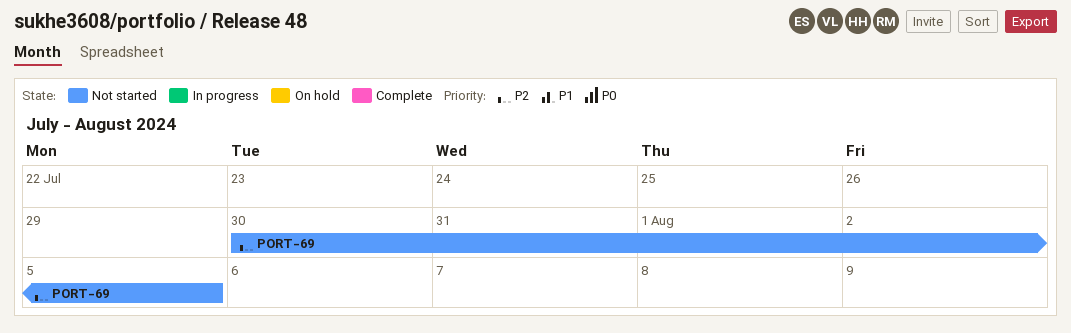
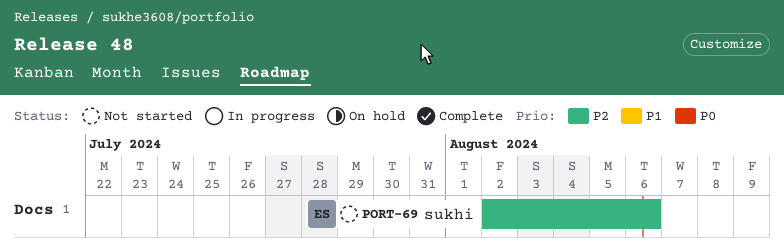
PORT-69, start: Jul 30 -> Aug 2
PORT-69, due: Aug 5 -> Aug 6

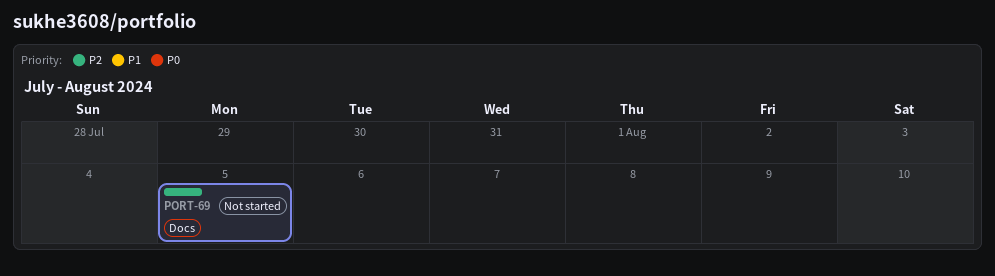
PORT-69, due: Aug 6 -> Aug 5

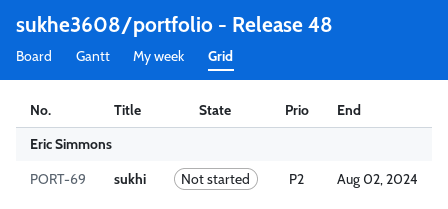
PORT-69, due: Aug 5 -> Aug 2

